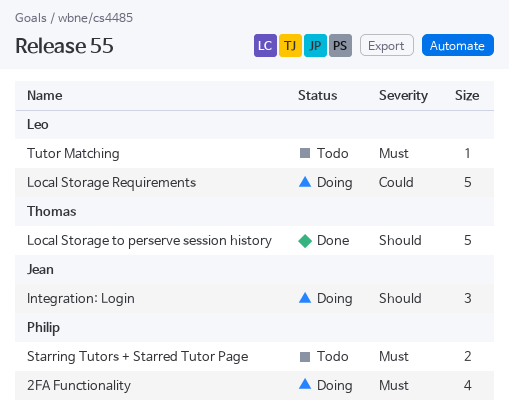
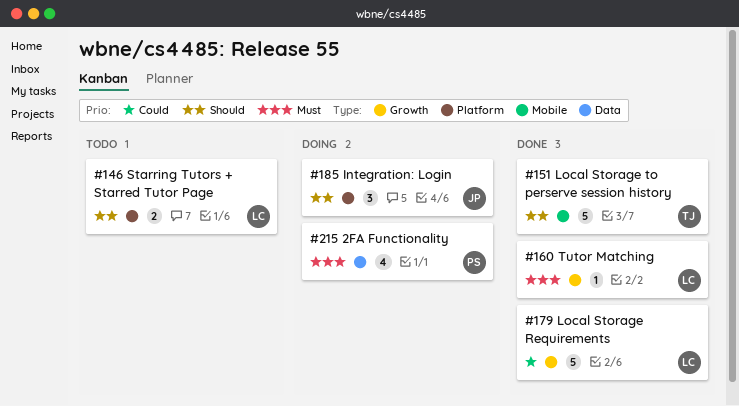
Local Storage Requirements, status: Doing -> Done
Starring Tutors + Starred Tutor Page, owner: Philip -> Leo
Starring Tutors + Starred Tutor Page, priority: Must -> Should
Tutor Matching, status: Todo -> Done

